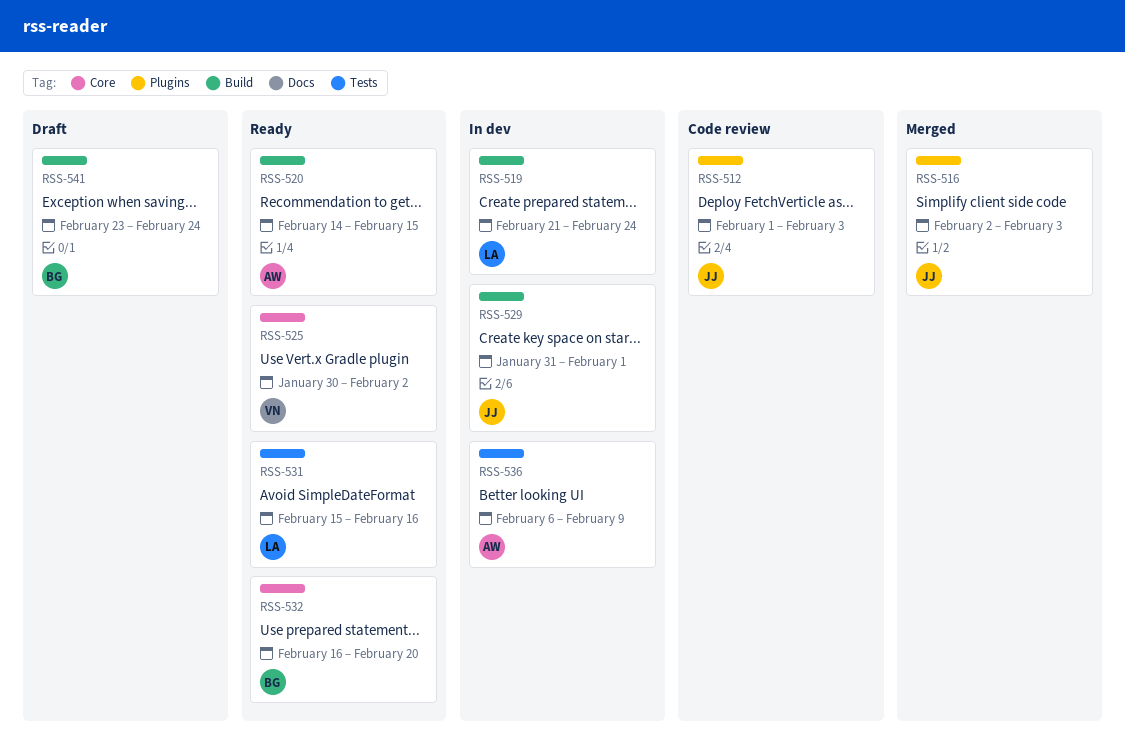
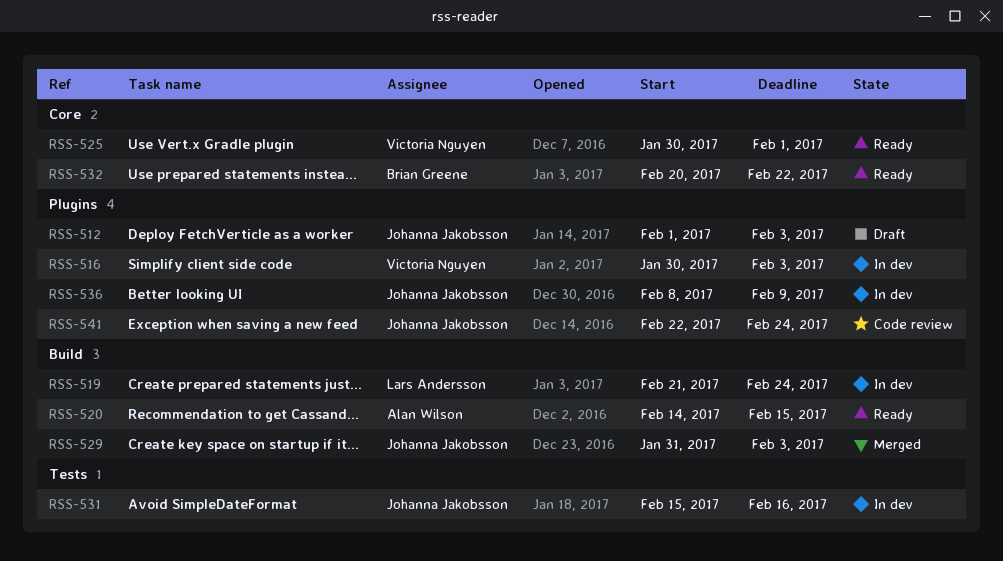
RSS-512, status: Code review -> Draft
RSS-516, status: Merged -> In dev
RSS-516, owner: Johanna Jakobsson -> Victoria Nguyen
RSS-516, start: Feb 2 -> Jan 30
RSS-525, due: Feb 2 -> Feb 1
RSS-529, status: In dev -> Merged
RSS-529, due: Feb 1 -> Feb 3
RSS-531, status: Ready -> In dev
RSS-531, owner: Lars Andersson -> Johanna Jakobsson
RSS-532, start: Feb 16 -> Feb 20
RSS-532, due: Feb 20 -> Feb 22
RSS-536, owner: Alan Wilson -> Johanna Jakobsson
RSS-536, label: Tests -> Plugins
RSS-536, start: Feb 6 -> Feb 8
RSS-541, status: Draft -> Code review
RSS-541, owner: Brian Greene -> Johanna Jakobsson
RSS-541, label: Build -> Plugins
RSS-541, start: Feb 23 -> Feb 22

